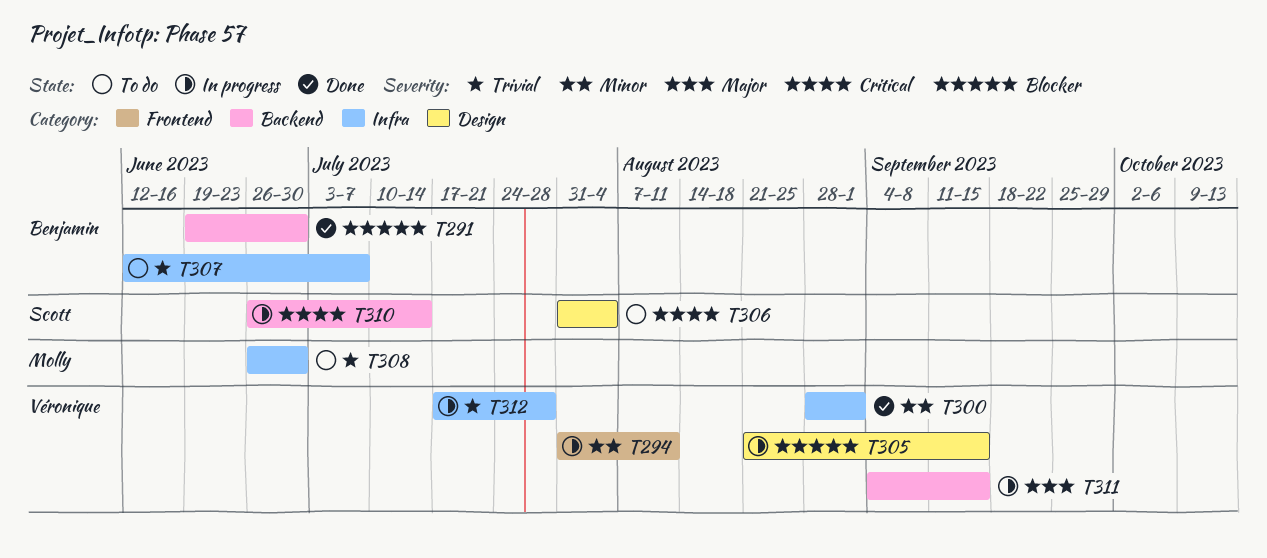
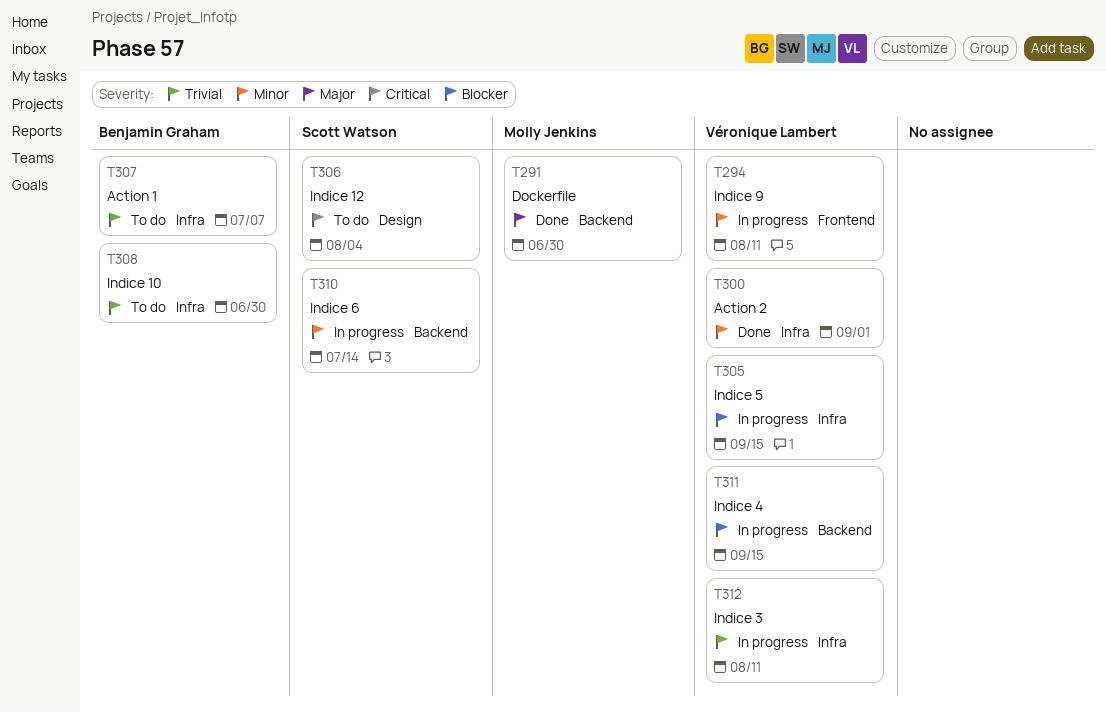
T291, owner: Benjamin Graham -> Molly Jenkins
T291, priority: Blocker -> Major
T305, label: Design -> Infra
T308, owner: Molly Jenkins -> Benjamin Graham
T310, priority: Critical -> Minor
T311, priority: Major -> Blocker
T312, due: Jul 28 -> Aug 11

